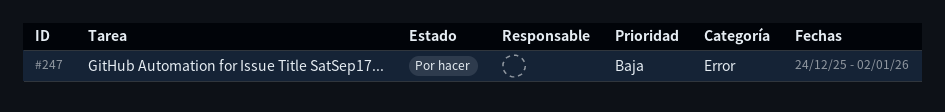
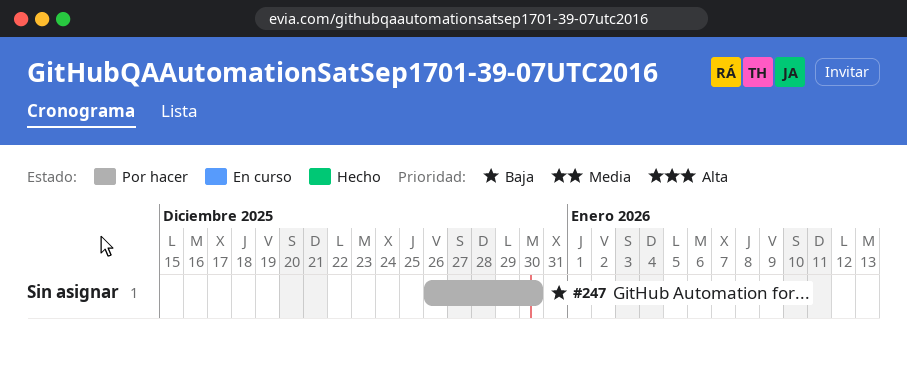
#247, start: Dec 24 -> Dec 26
#247, due: Jan 2 -> Dec 30

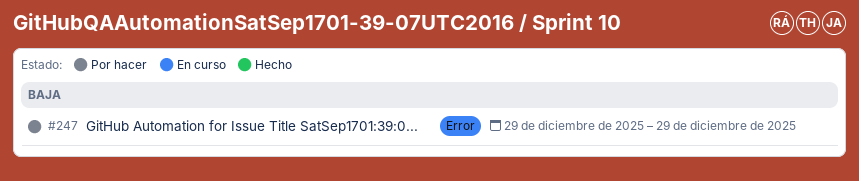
#247, start: Dec 26 -> Dec 29
#247, due: Dec 30 -> Dec 29

